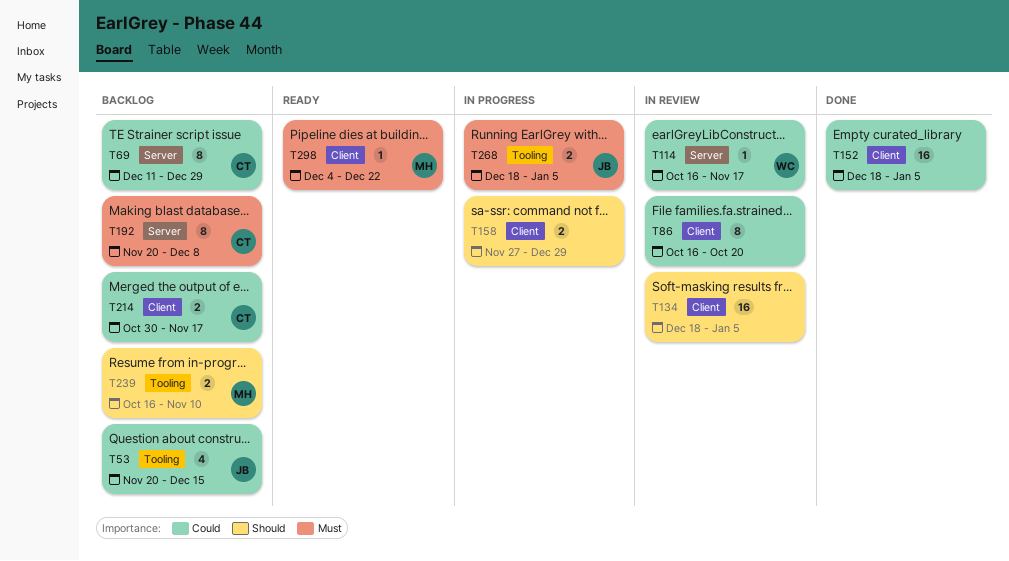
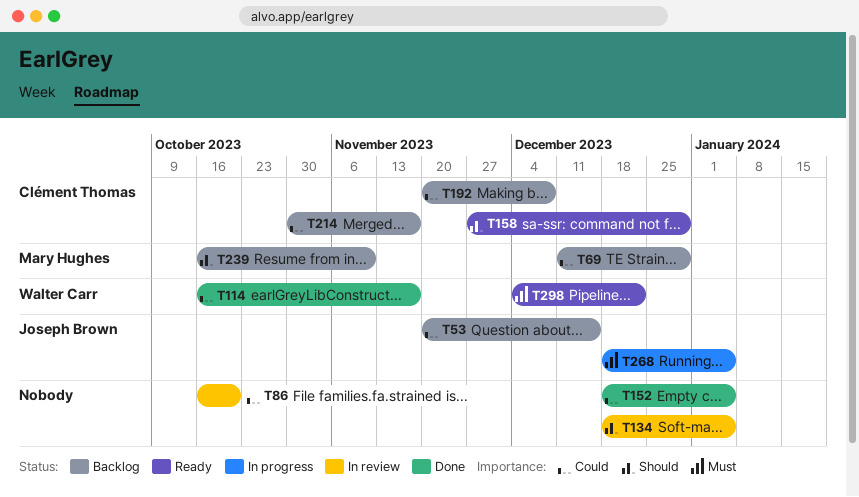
T69, owner: Clément Thomas -> Mary Hughes
T114, status: In review -> Done
T158, status: In progress -> Ready
T158, owner: none -> Clément Thomas
T192, priority: Must -> Could
T298, owner: Mary Hughes -> Walter Carr

